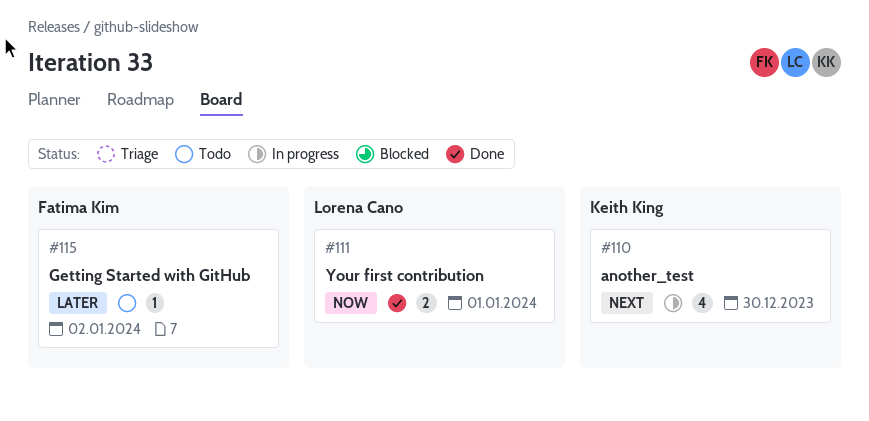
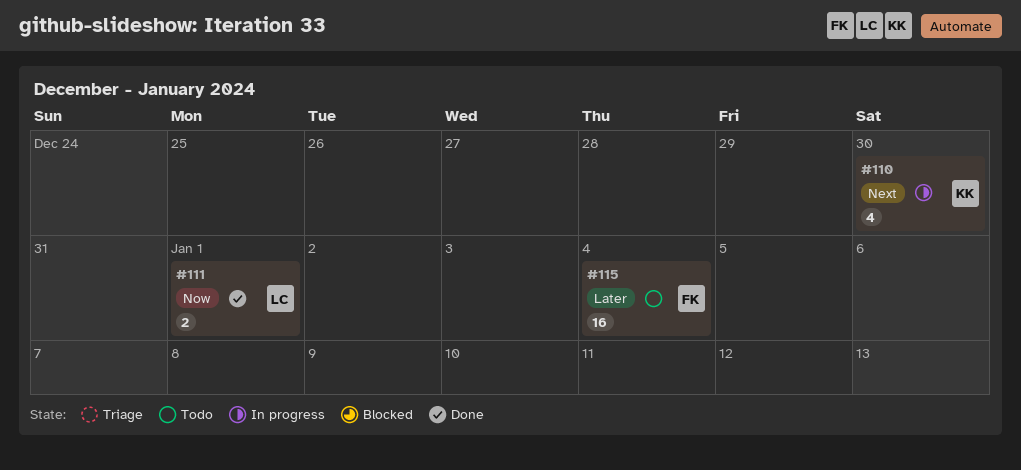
#115, estimate: 1 -> 16
#115, due: Jan 2 -> Jan 4

